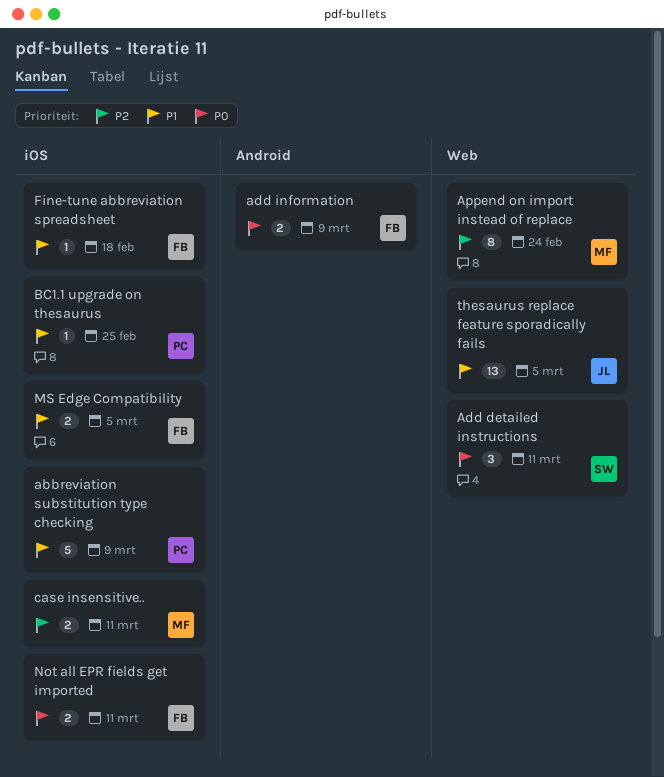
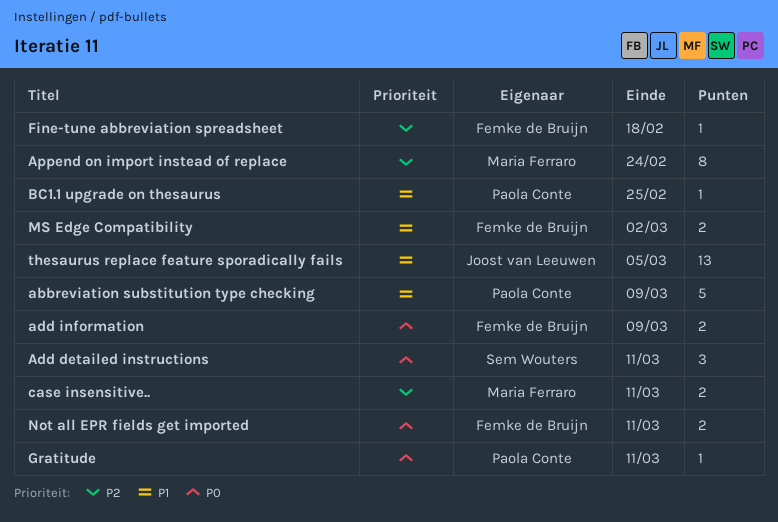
Fine-tune abbreviation spreadsheet, priority: P1 -> P2
Gratitude: none -> present
MS Edge Compatibility, due: Mar 5 -> Mar 2

